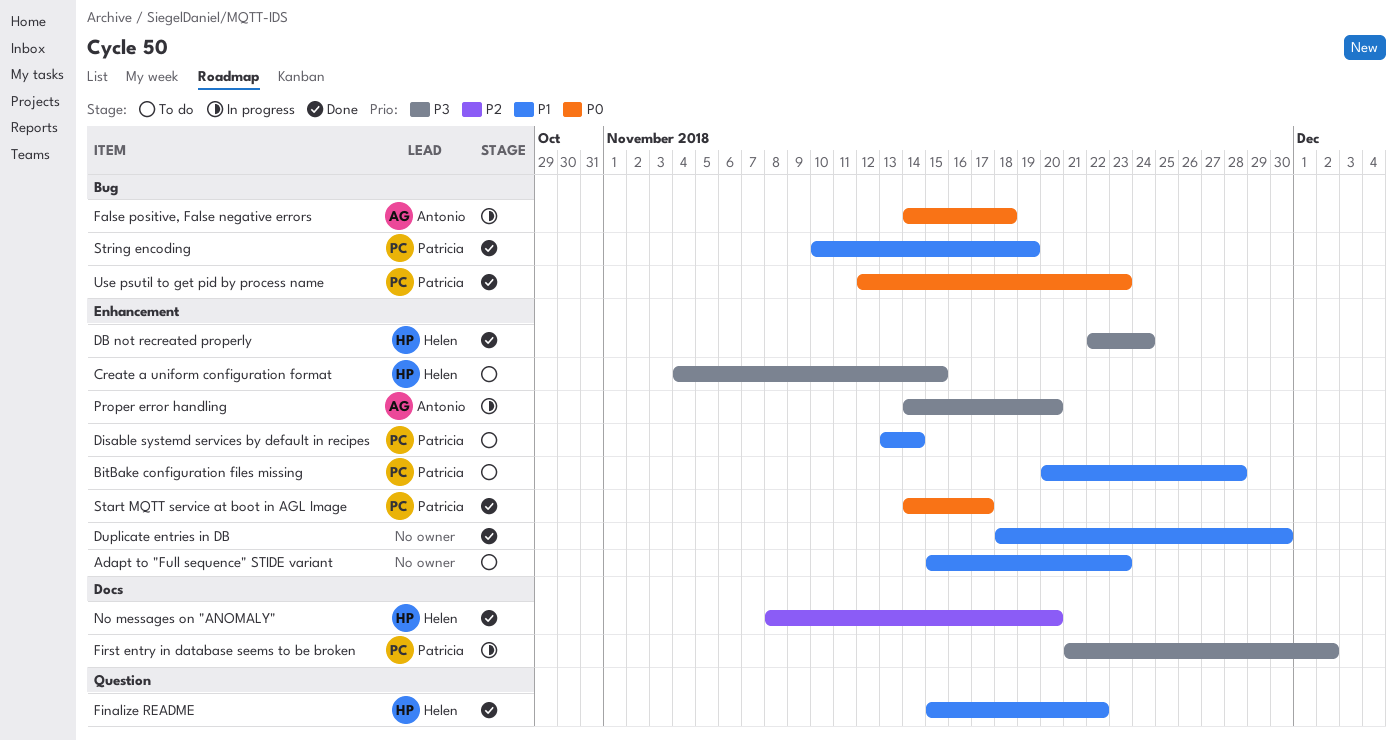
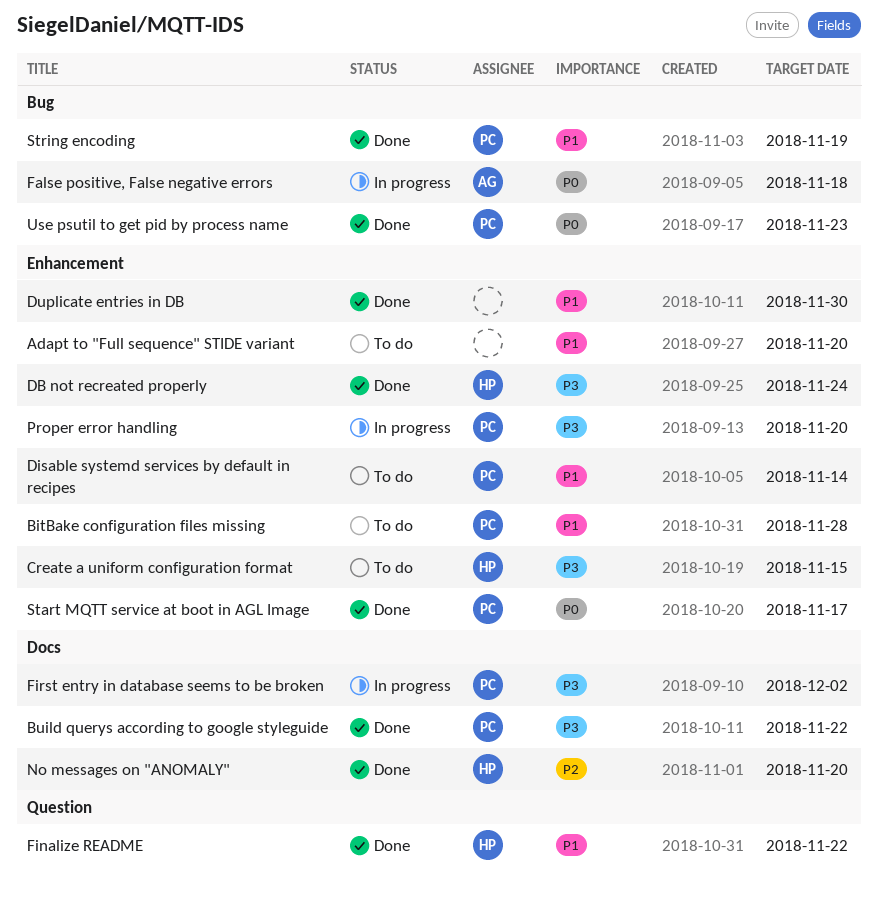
Adapt to "Full sequence" STIDE variant, due: Nov 23 -> Nov 20
Build querys according to google styleguide: none -> present
Proper error handling, owner: Antonio -> Patricia

